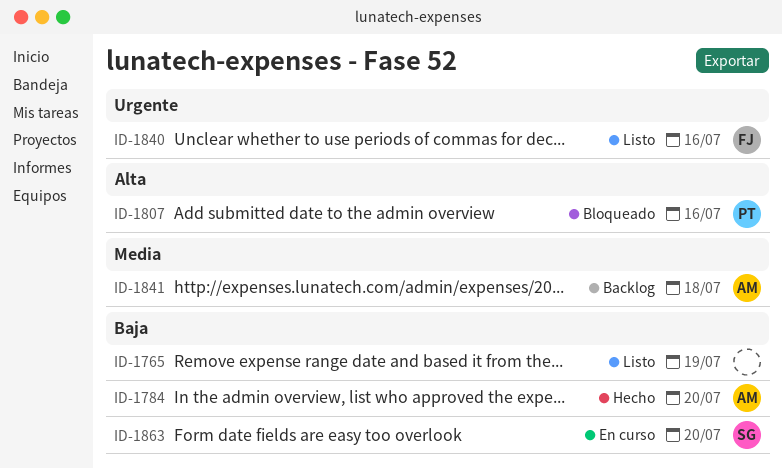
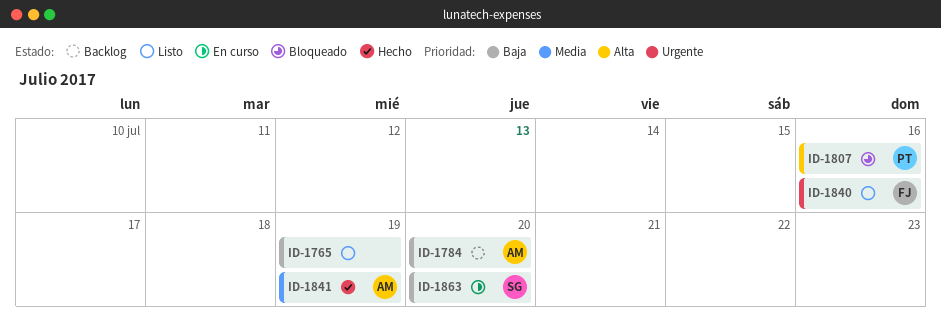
ID-1784, status: Hecho -> Backlog
ID-1841, status: Backlog -> Hecho
ID-1841, due: Jul 18 -> Jul 19

